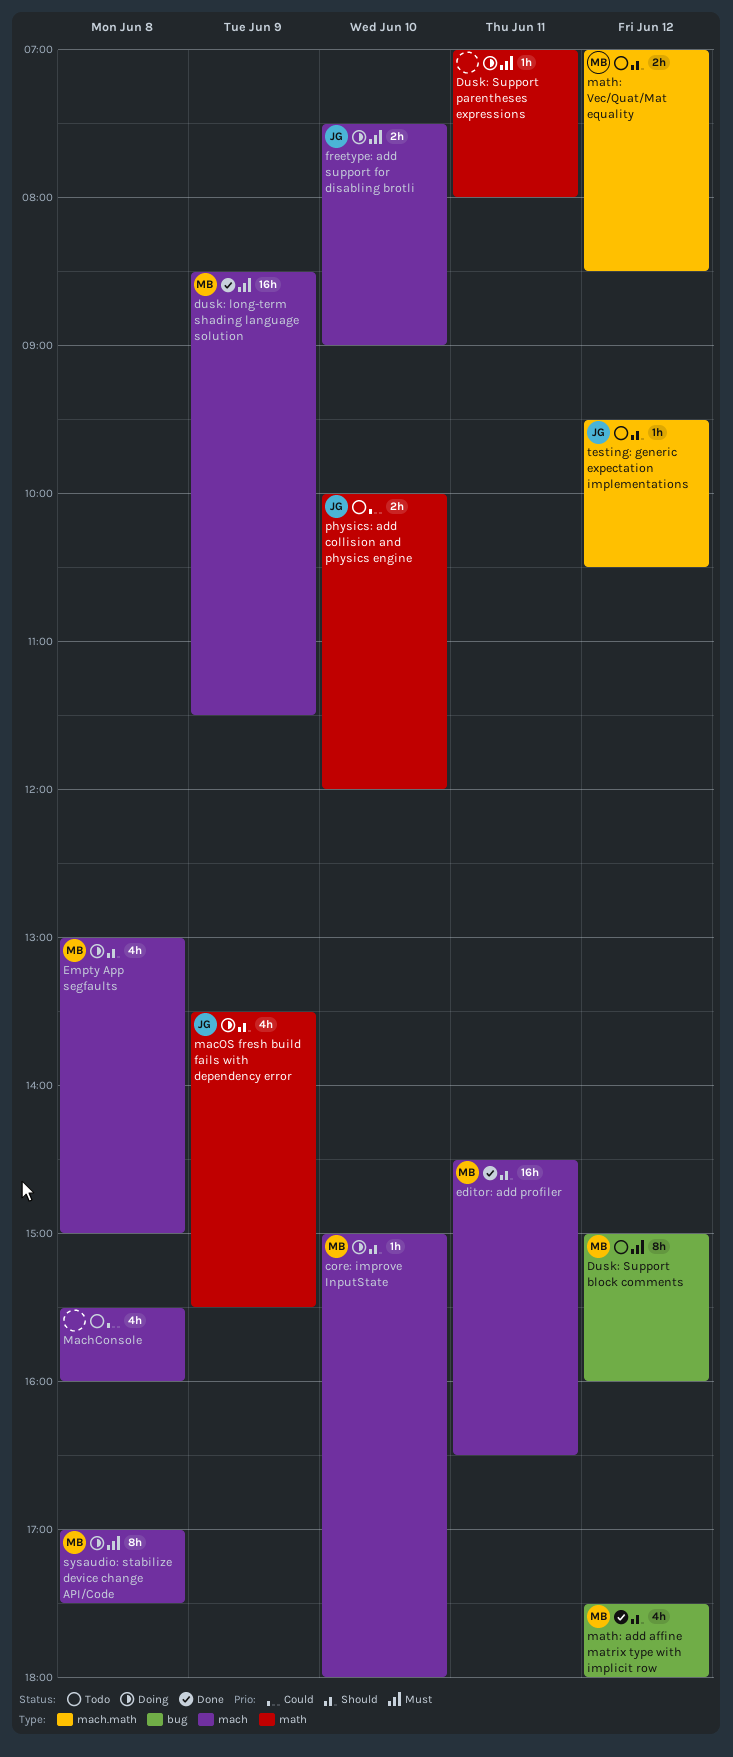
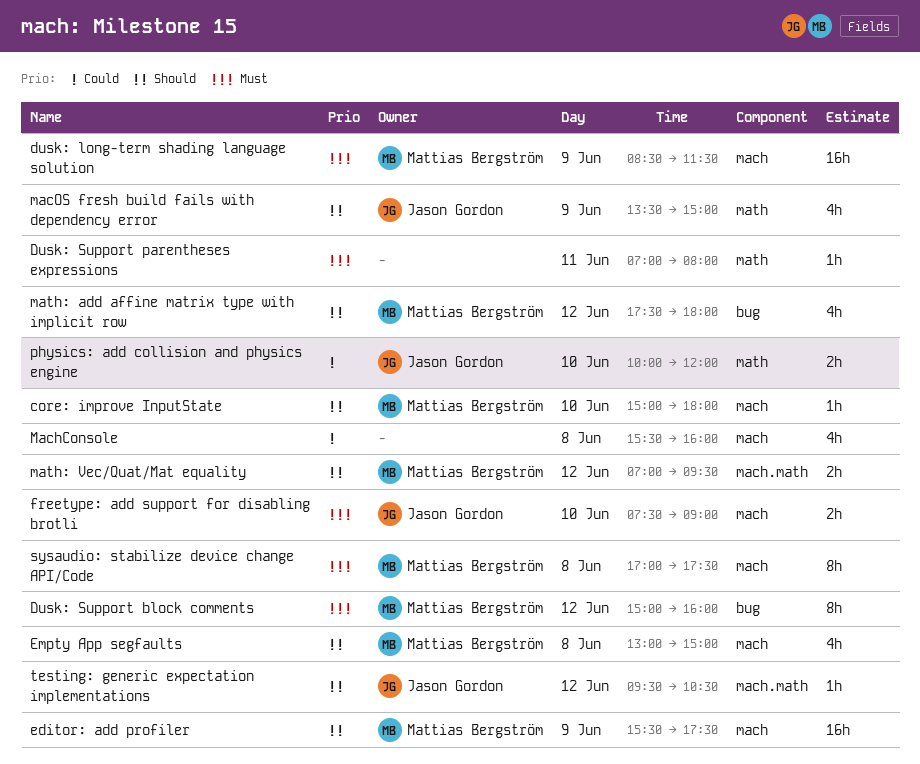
editor: add profiler, day: Jun 11 -> Jun 9
editor: add profiler, begins: 14:30 -> 15:30
editor: add profiler, ends: 16:30 -> 17:30
macOS fresh build fails with dependency error, ends: 15:30 -> 15:00
math: Vec/Quat/Mat equality, ends: 08:30 -> 09:30

